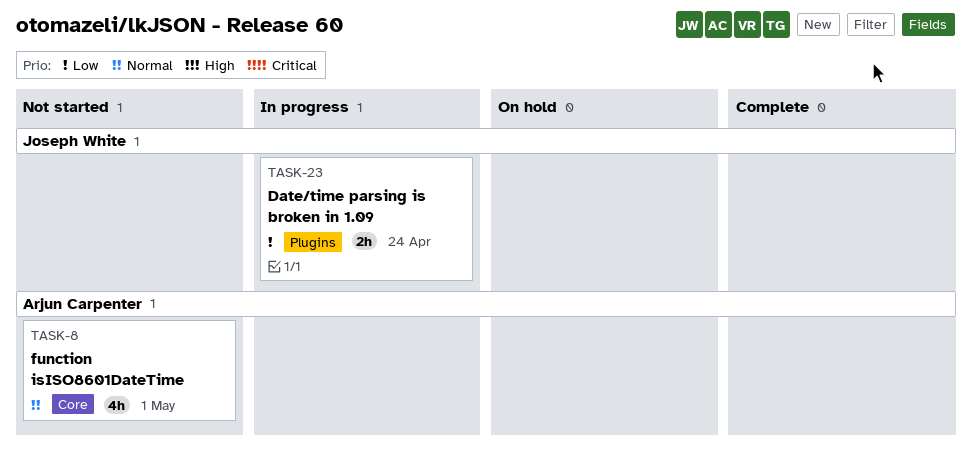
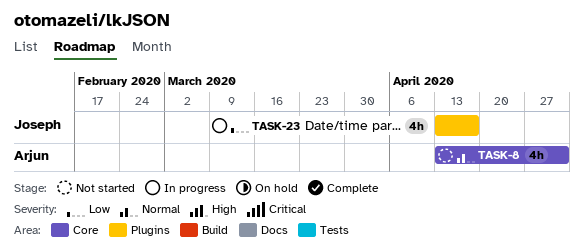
TASK-23, estimate: 2h -> 4h
TASK-23, due: Apr 24 -> Apr 17

